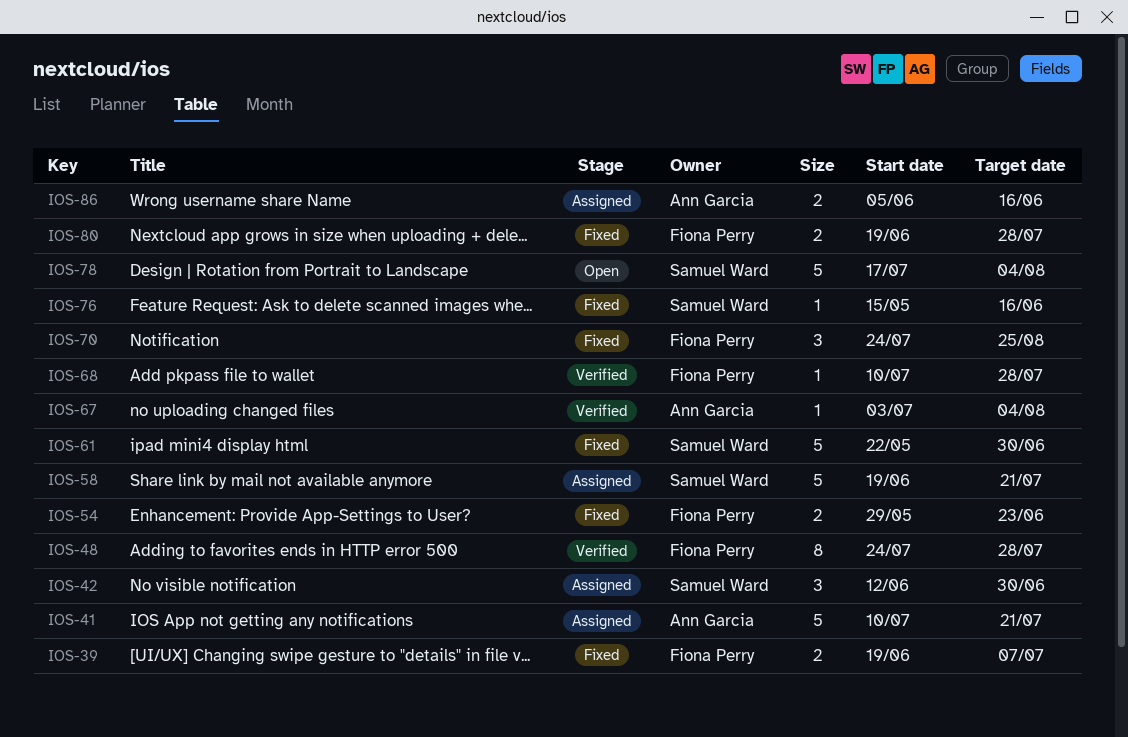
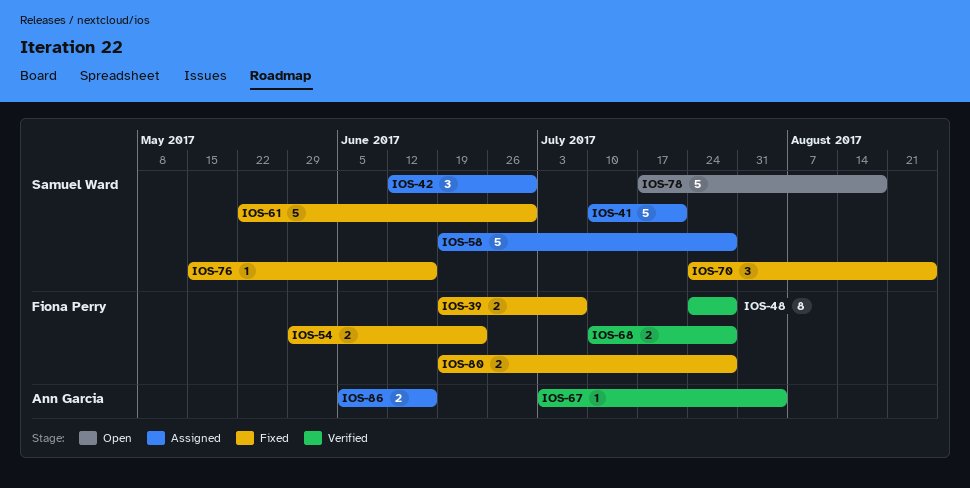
IOS-41, owner: Ann Garcia -> Samuel Ward
IOS-58, due: Jul 21 -> Jul 28
IOS-68, estimate: 1 -> 2
IOS-70, owner: Fiona Perry -> Samuel Ward
IOS-78, due: Aug 4 -> Aug 18

